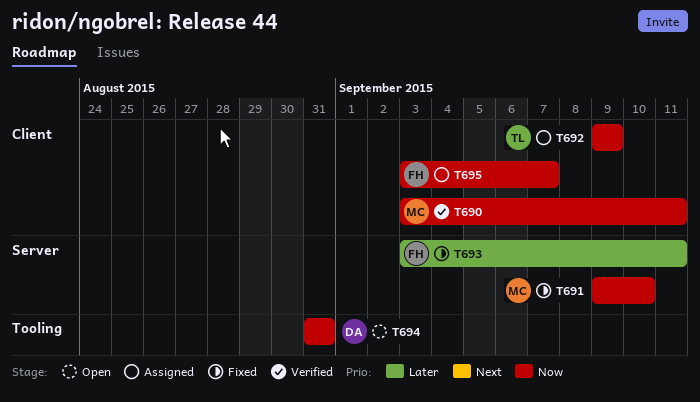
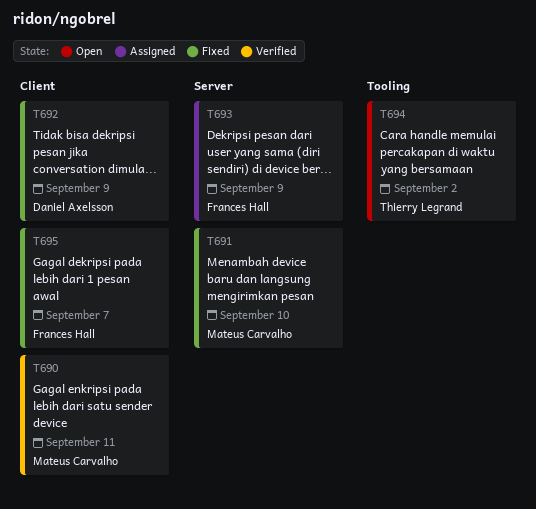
T692, status: Assigned -> Fixed
T692, owner: Thierry Legrand -> Daniel Axelsson
T693, status: Fixed -> Assigned
T693, due: Sep 11 -> Sep 9
T694, owner: Daniel Axelsson -> Thierry Legrand
T694, due: Aug 31 -> Sep 2
T695, status: Assigned -> Fixed

